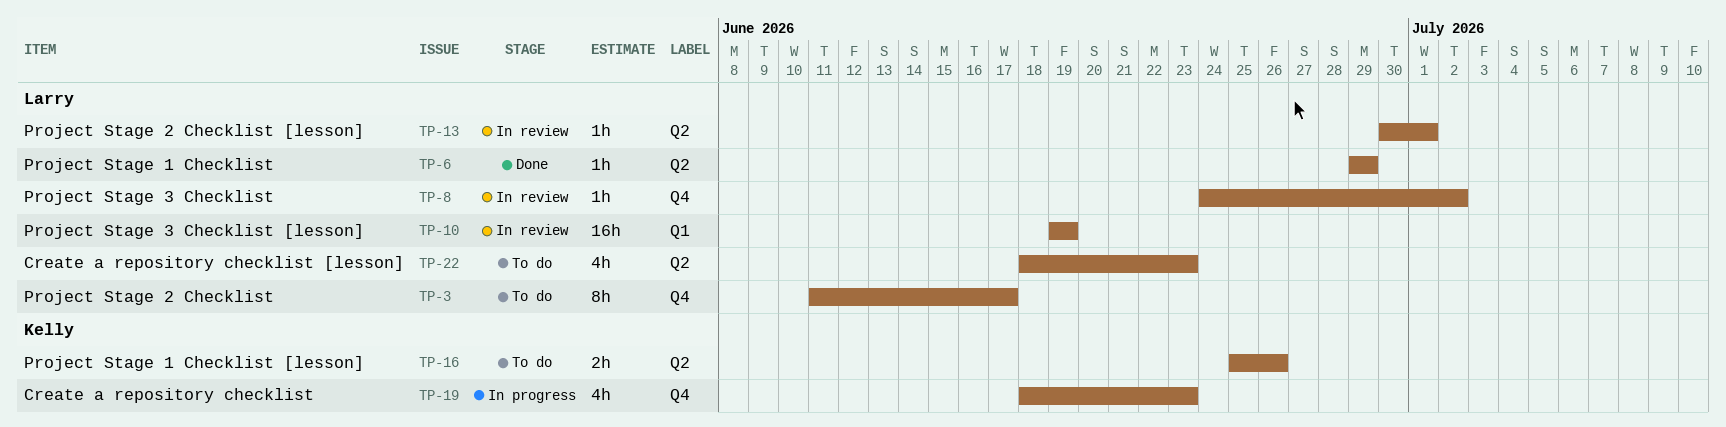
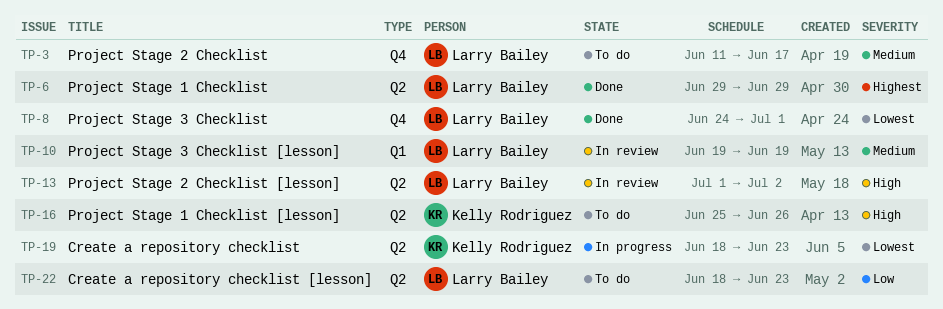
TP-8, status: In review -> Done
TP-8, due: Jul 2 -> Jul 1
TP-13, start: Jun 30 -> Jul 1
TP-13, due: Jul 1 -> Jul 2
TP-19, label: Q4 -> Q2

